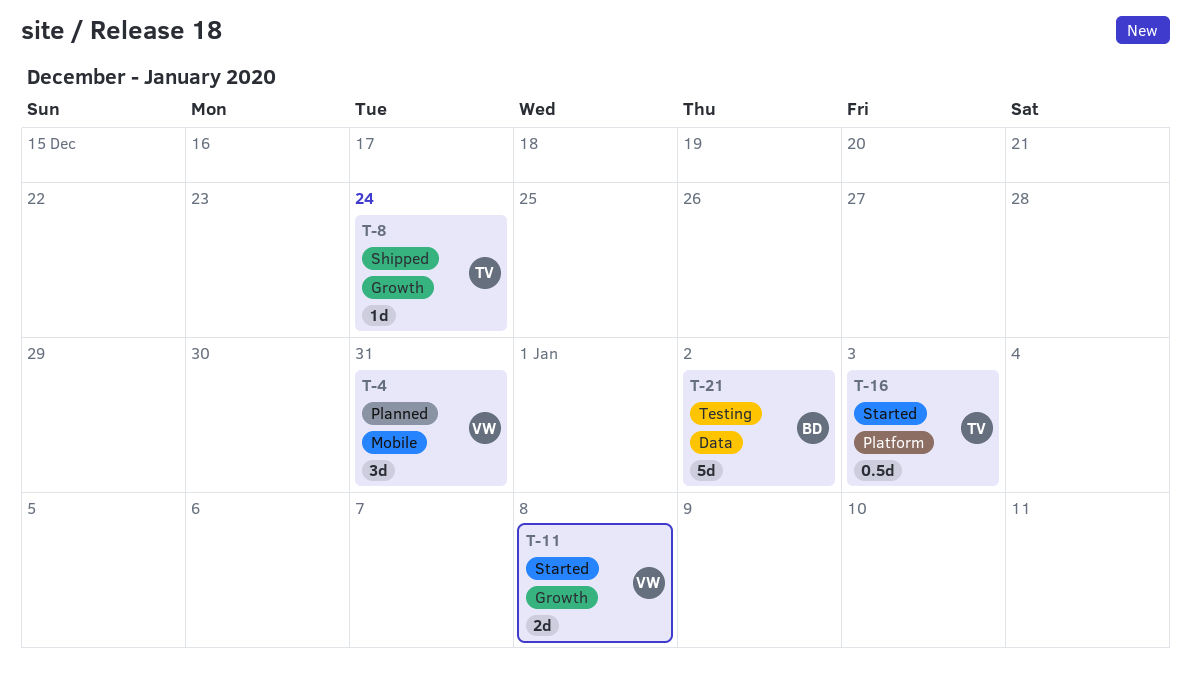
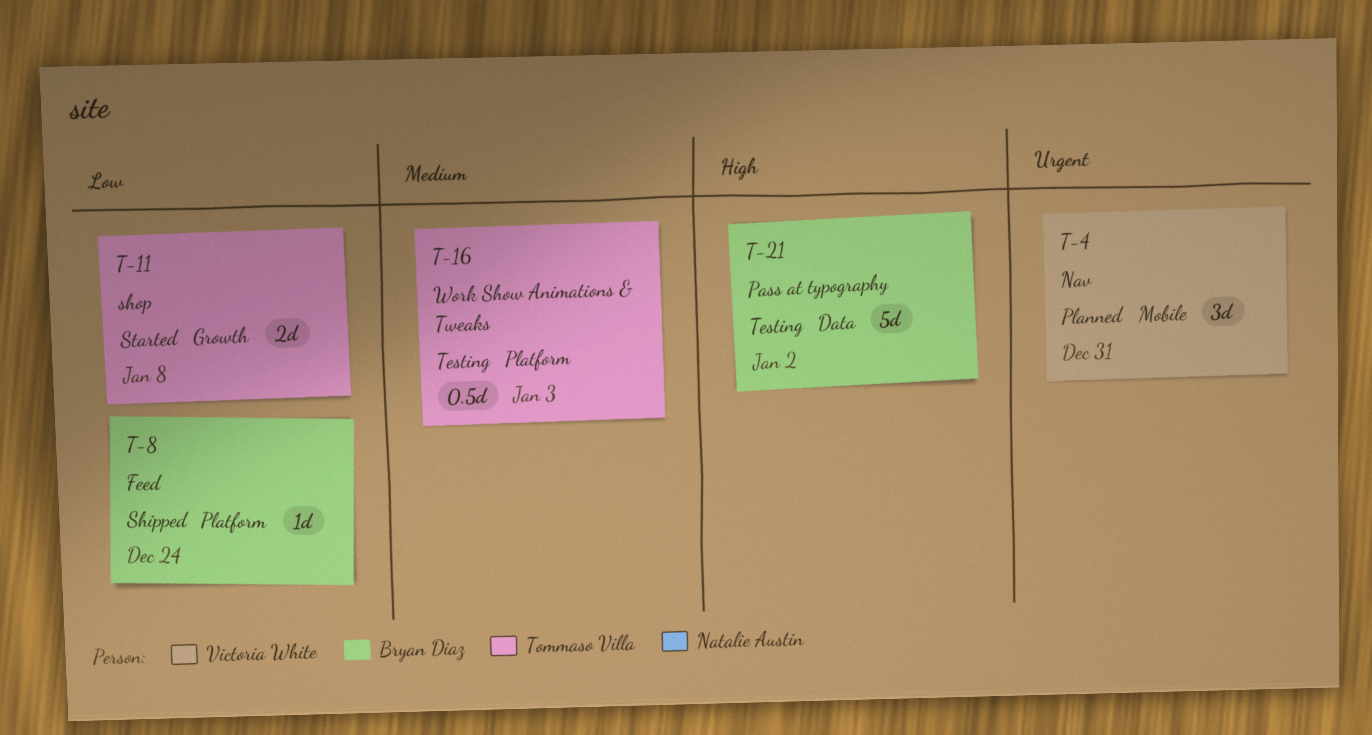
T-8, owner: Tommaso Villa -> Bryan Diaz
T-8, label: Growth -> Platform
T-11, owner: Victoria White -> Tommaso Villa
T-16, status: Started -> Testing

